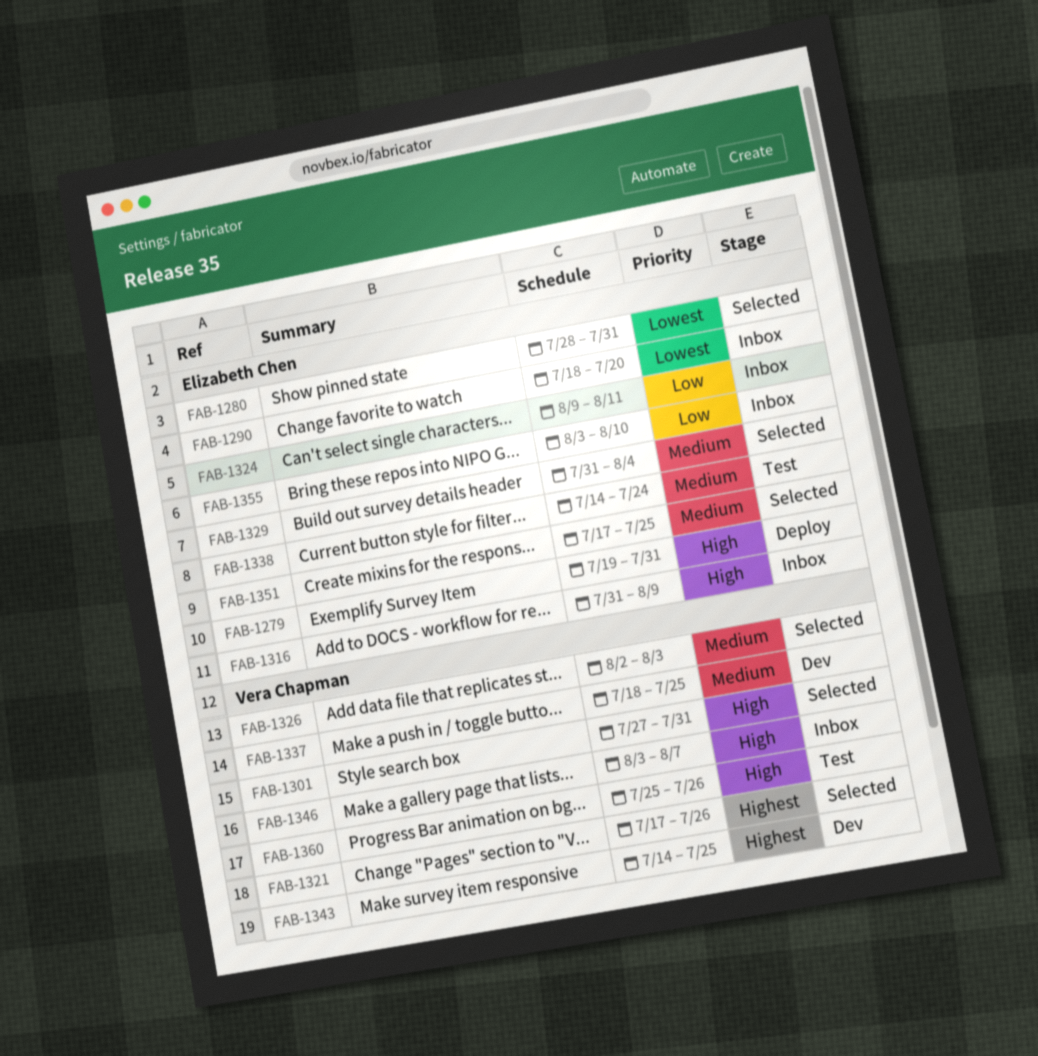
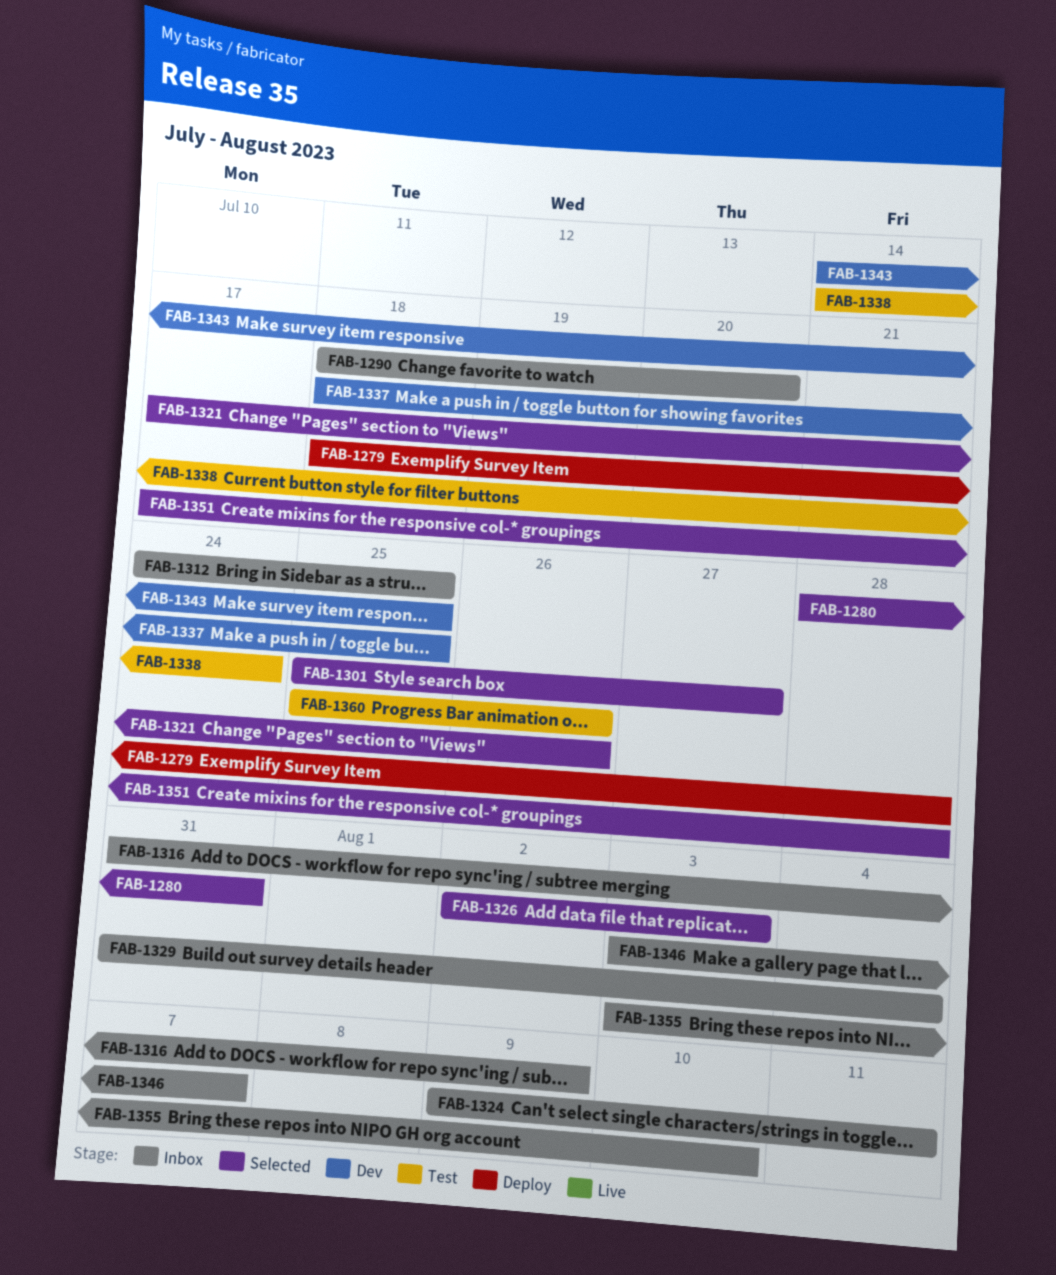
FAB-1279, start: Jul 19 -> Jul 18
FAB-1279, due: Jul 31 -> Jul 28
FAB-1301, start: Jul 27 -> Jul 25
FAB-1301, due: Jul 31 -> Jul 27
FAB-1312: none -> present
FAB-1329, status: Selected -> Inbox
FAB-1351, due: Jul 25 -> Jul 28

